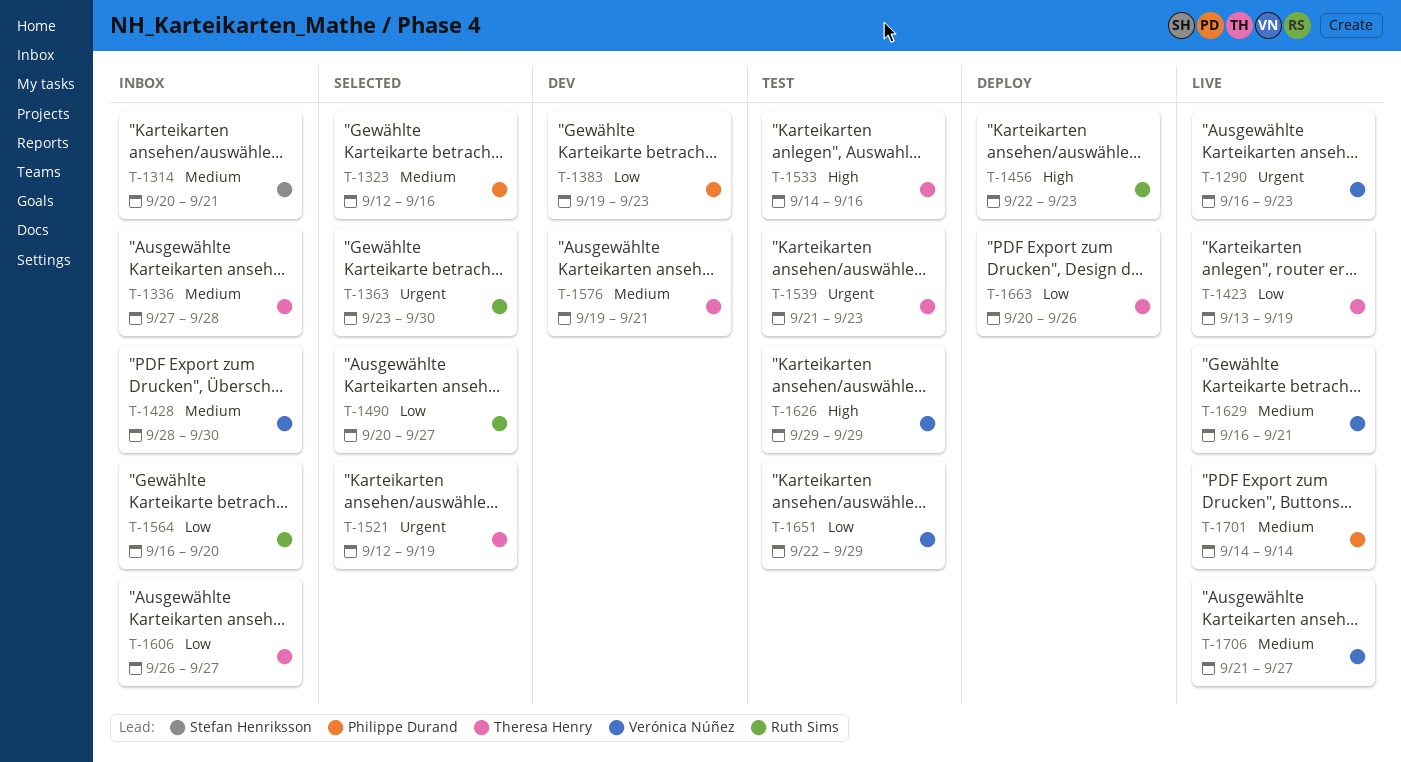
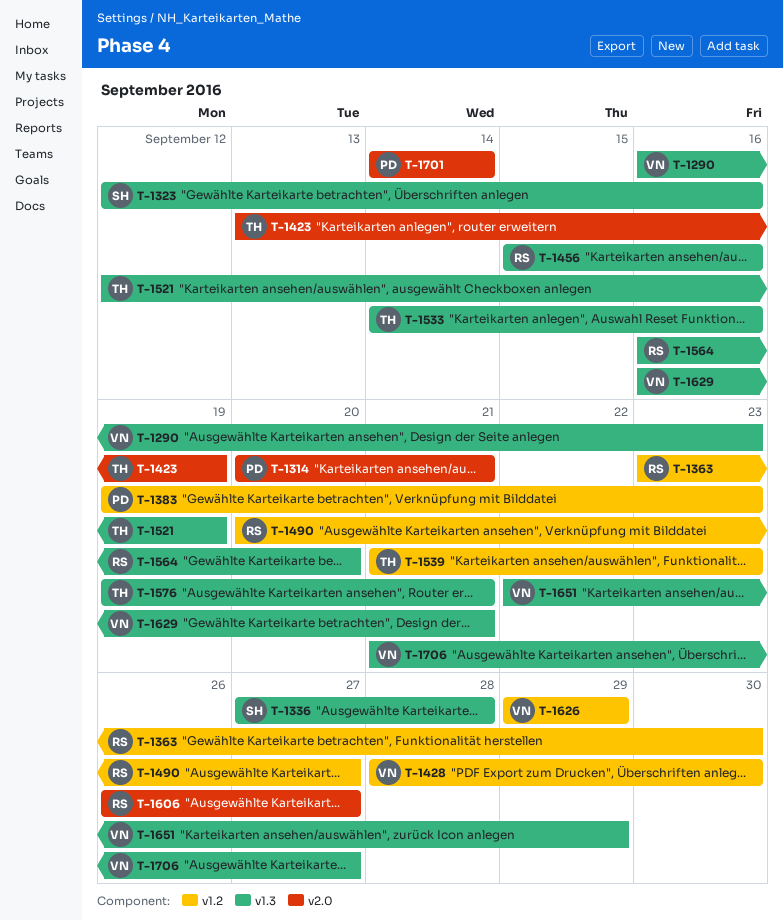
T-1314, owner: Stefan Henriksson -> Philippe Durand
T-1323, owner: Philippe Durand -> Stefan Henriksson
T-1336, owner: Theresa Henry -> Stefan Henriksson
T-1456, start: Sep 22 -> Sep 15
T-1456, due: Sep 23 -> Sep 16
T-1606, owner: Theresa Henry -> Ruth Sims
T-1663: present -> none

